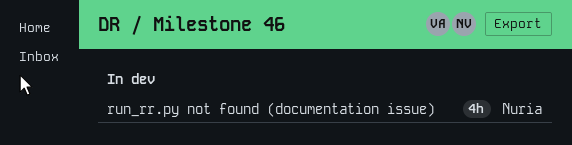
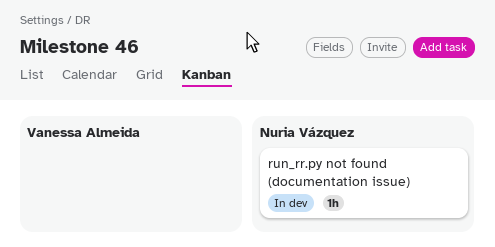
run_rr.py not found (documentation issue), estimate: 4h -> 1h

